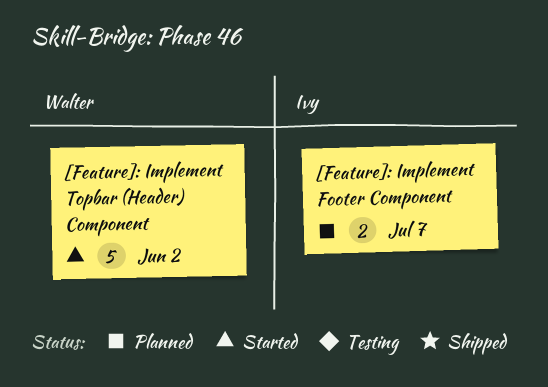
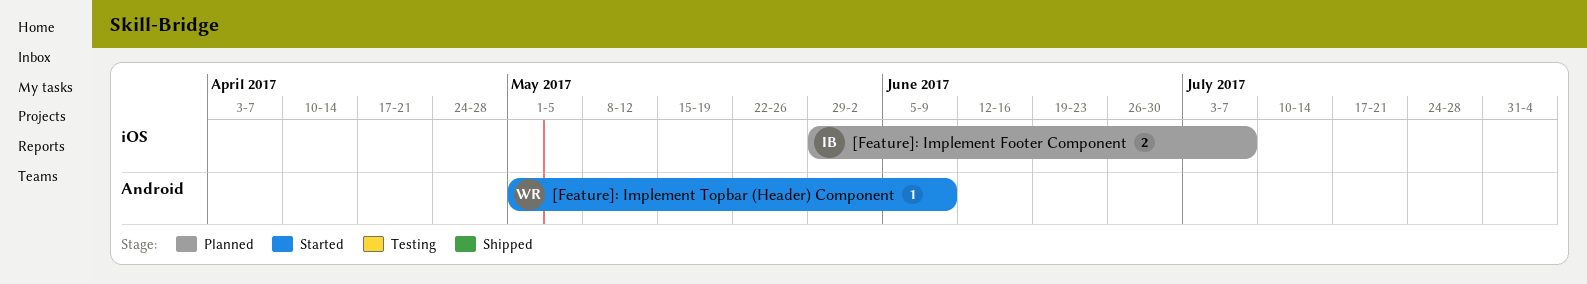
[Feature]: Implement Topbar (Header) Component, estimate: 5 -> 1
[Feature]: Implement Topbar (Header) Component, due: Jun 2 -> Jun 9

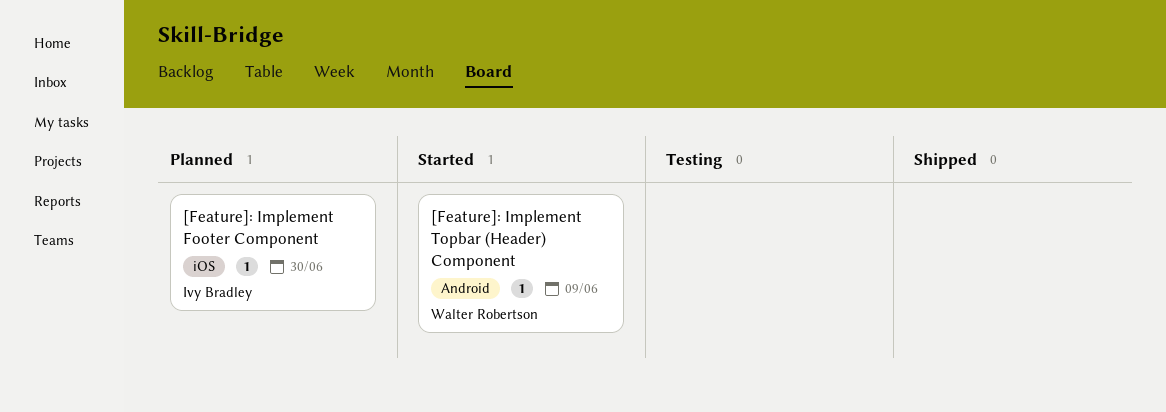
[Feature]: Implement Footer Component, estimate: 2 -> 1
[Feature]: Implement Footer Component, due: Jul 7 -> Jun 30

